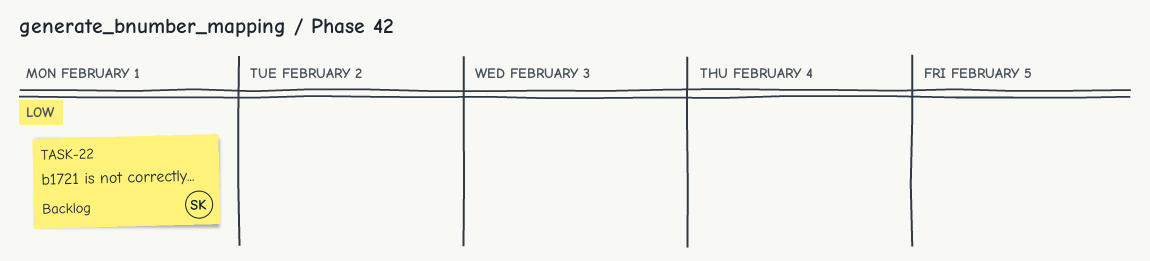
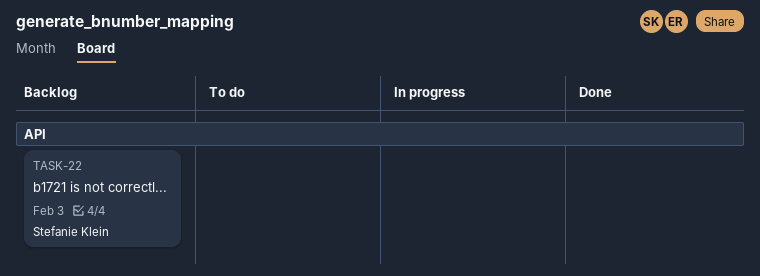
TASK-22, due: Feb 1 -> Feb 3

